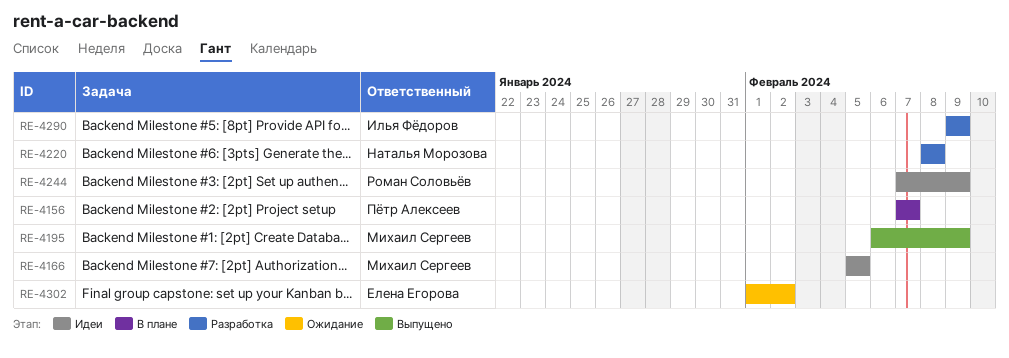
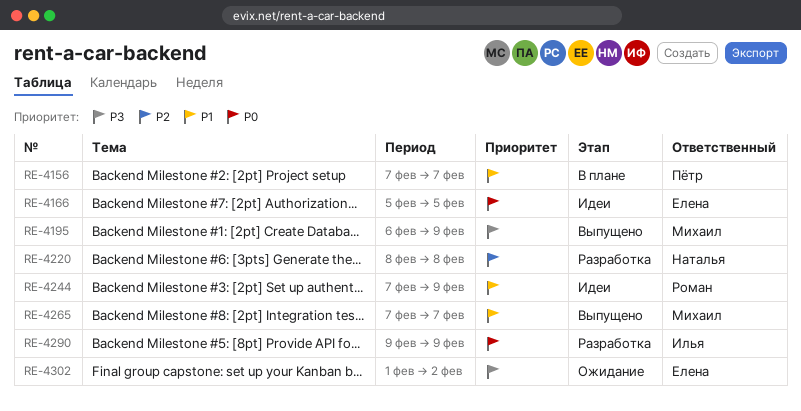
RE-4166, owner: Михаил Сергеев -> Елена Егорова
RE-4265: none -> present

